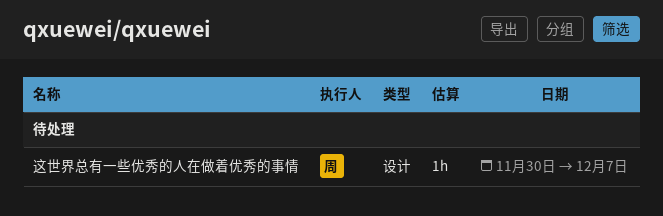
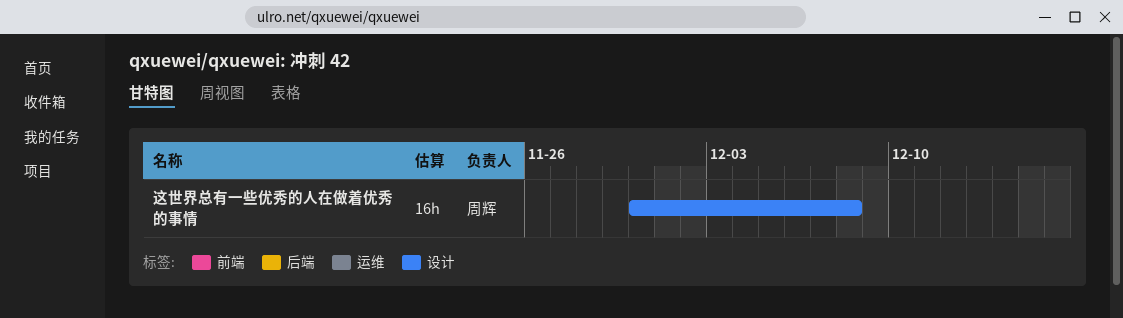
这世界总有一些优秀的人在做着优秀的事情, estimate: 1h -> 16h
这世界总有一些优秀的人在做着优秀的事情, due: Dec 7 -> Dec 8

